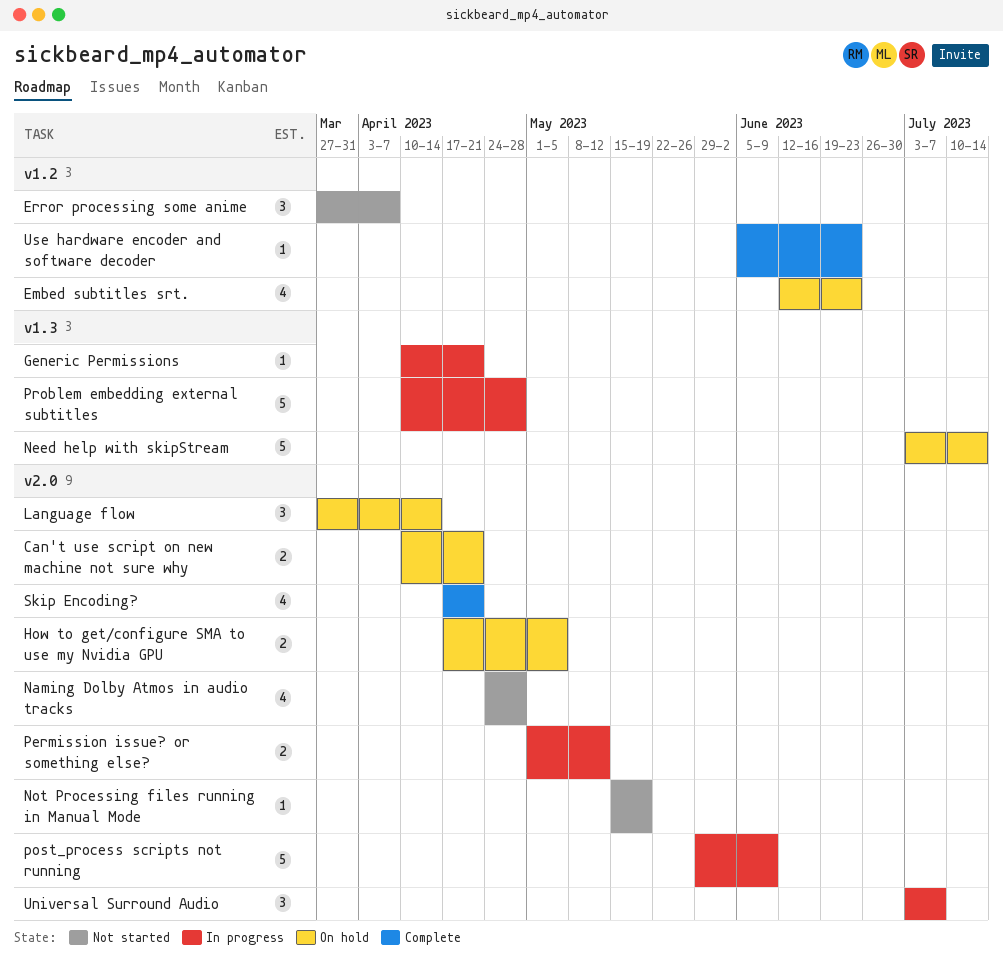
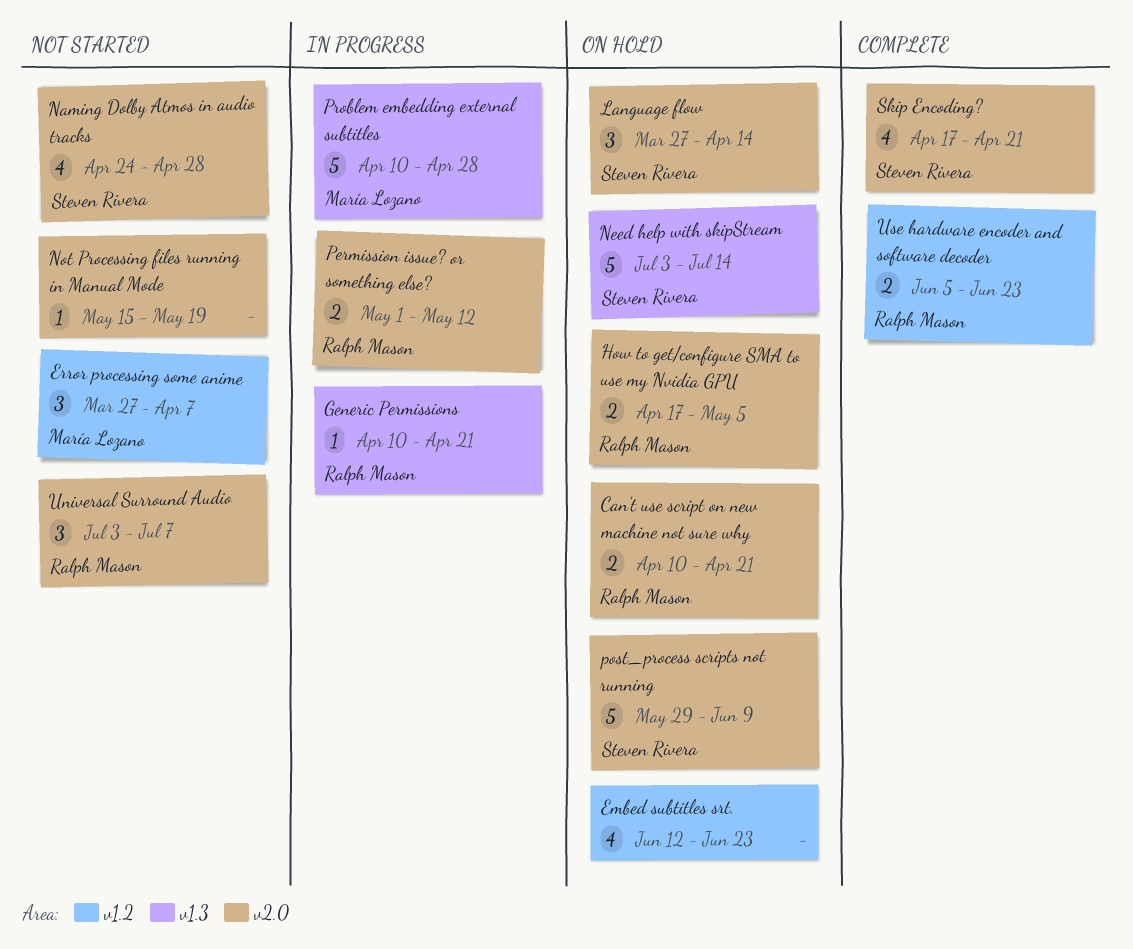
post_process scripts not running, status: In progress -> On hold
Universal Surround Audio, status: In progress -> Not started
Use hardware encoder and software decoder, estimate: 1 -> 2

